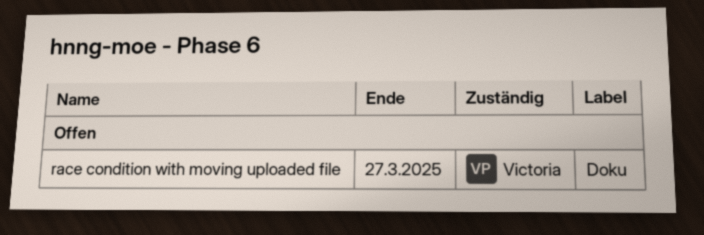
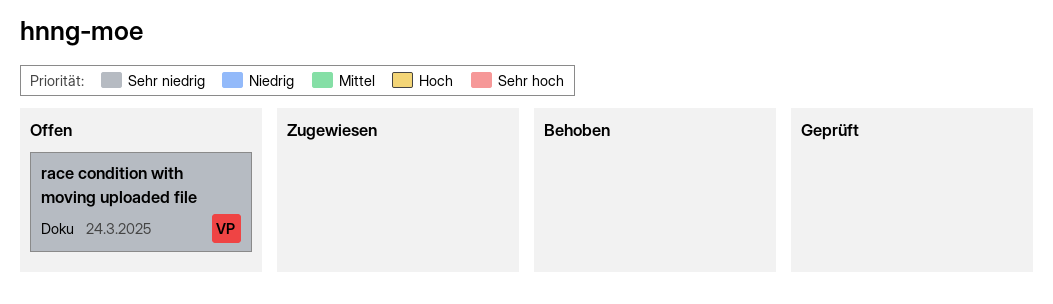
race condition with moving uploaded file, due: Mar 27 -> Mar 24

